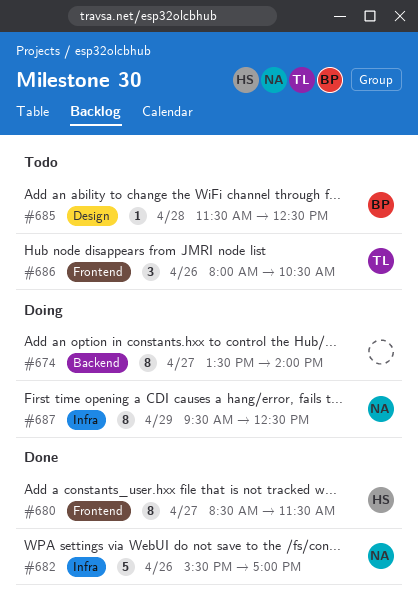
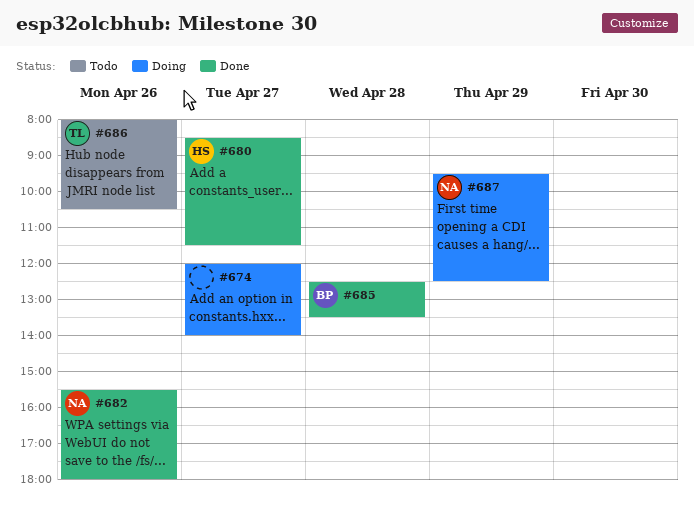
#674, begins: 13:30 -> 12:00
#682, ends: 17:00 -> 18:00
#685, status: Todo -> Done
#685, begins: 11:30 -> 12:30
#685, ends: 12:30 -> 13:30

